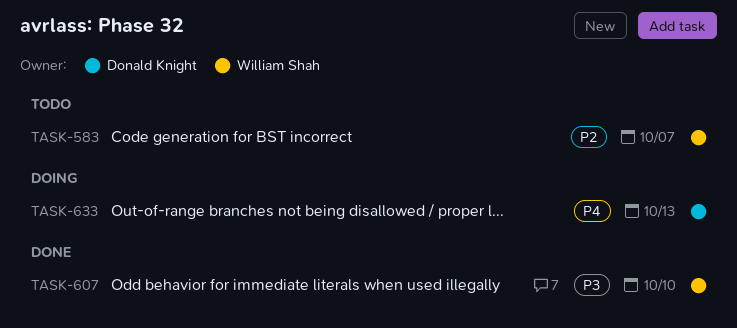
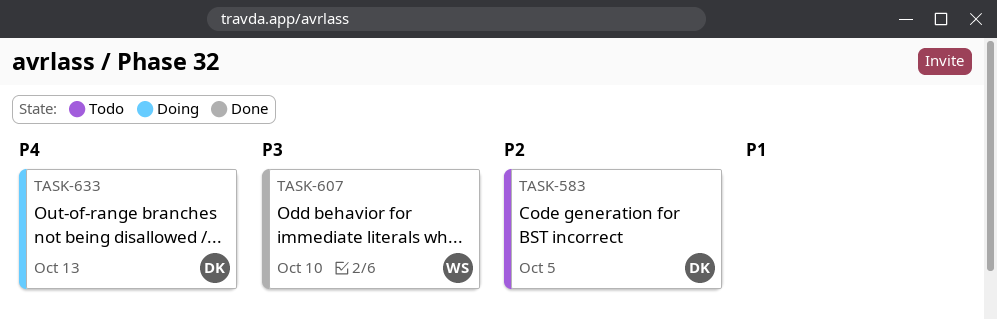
TASK-583, owner: William Shah -> Donald Knight
TASK-583, due: Oct 7 -> Oct 5

